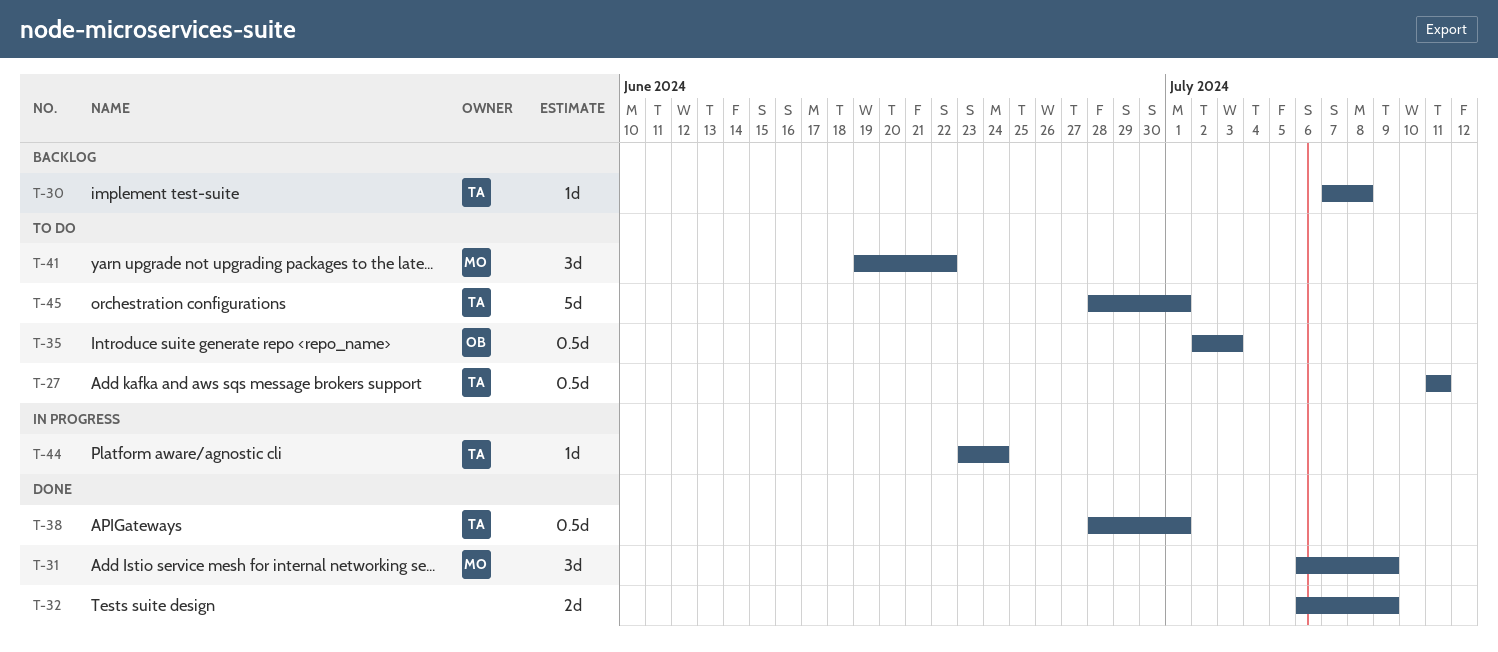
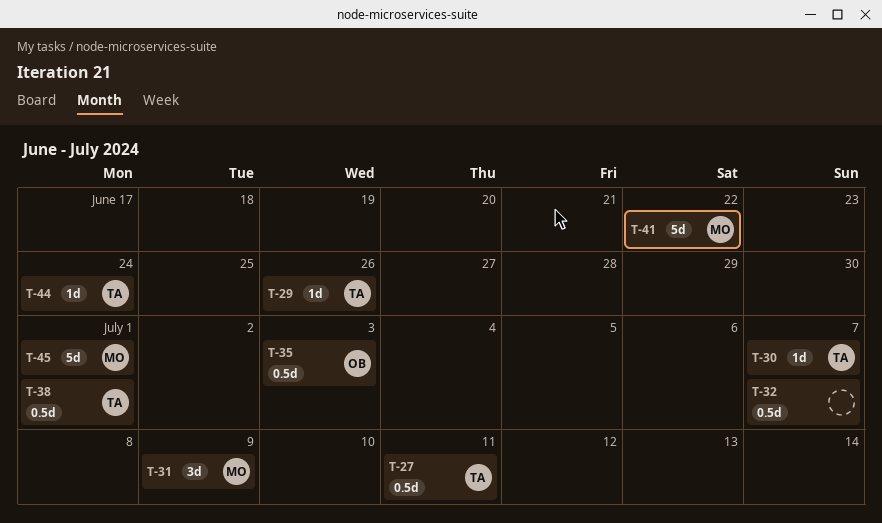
T-29: none -> present
T-30, due: Jul 8 -> Jul 7
T-32, estimate: 2d -> 0.5d
T-32, due: Jul 9 -> Jul 7
T-41, estimate: 3d -> 5d
T-45, owner: TA -> MO

